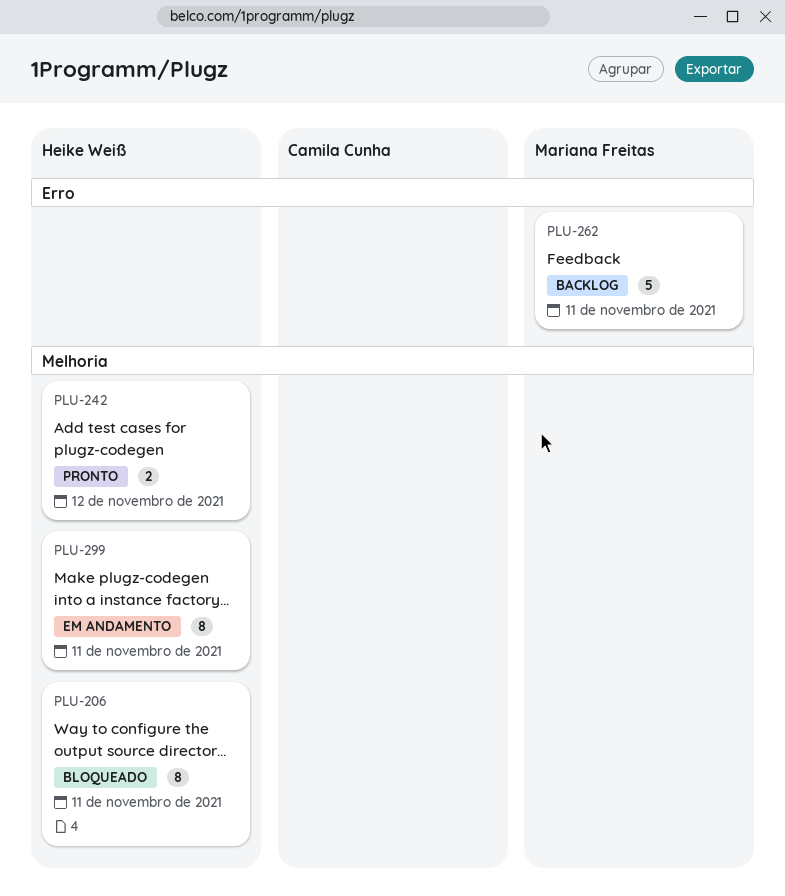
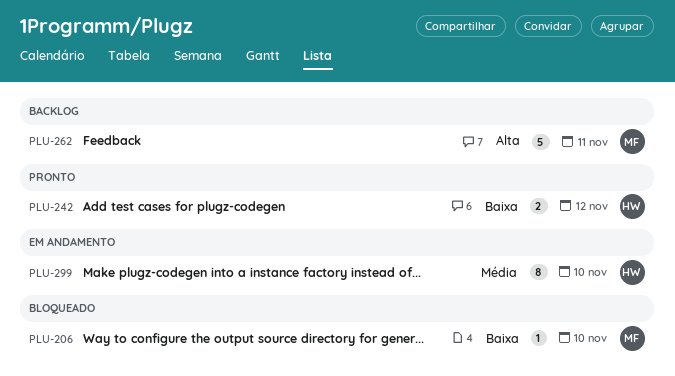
PLU-206, owner: Heike Weiß -> Mariana Freitas
PLU-206, estimate: 8 -> 1
PLU-206, due: Nov 11 -> Nov 10
PLU-299, due: Nov 11 -> Nov 10

